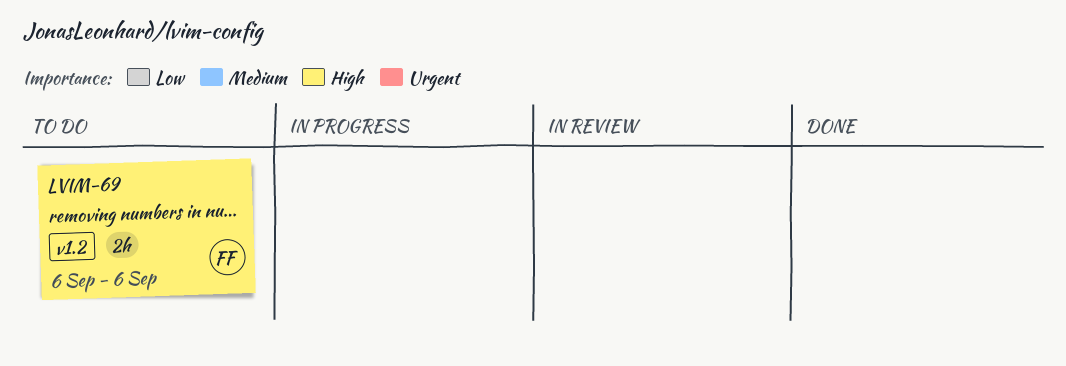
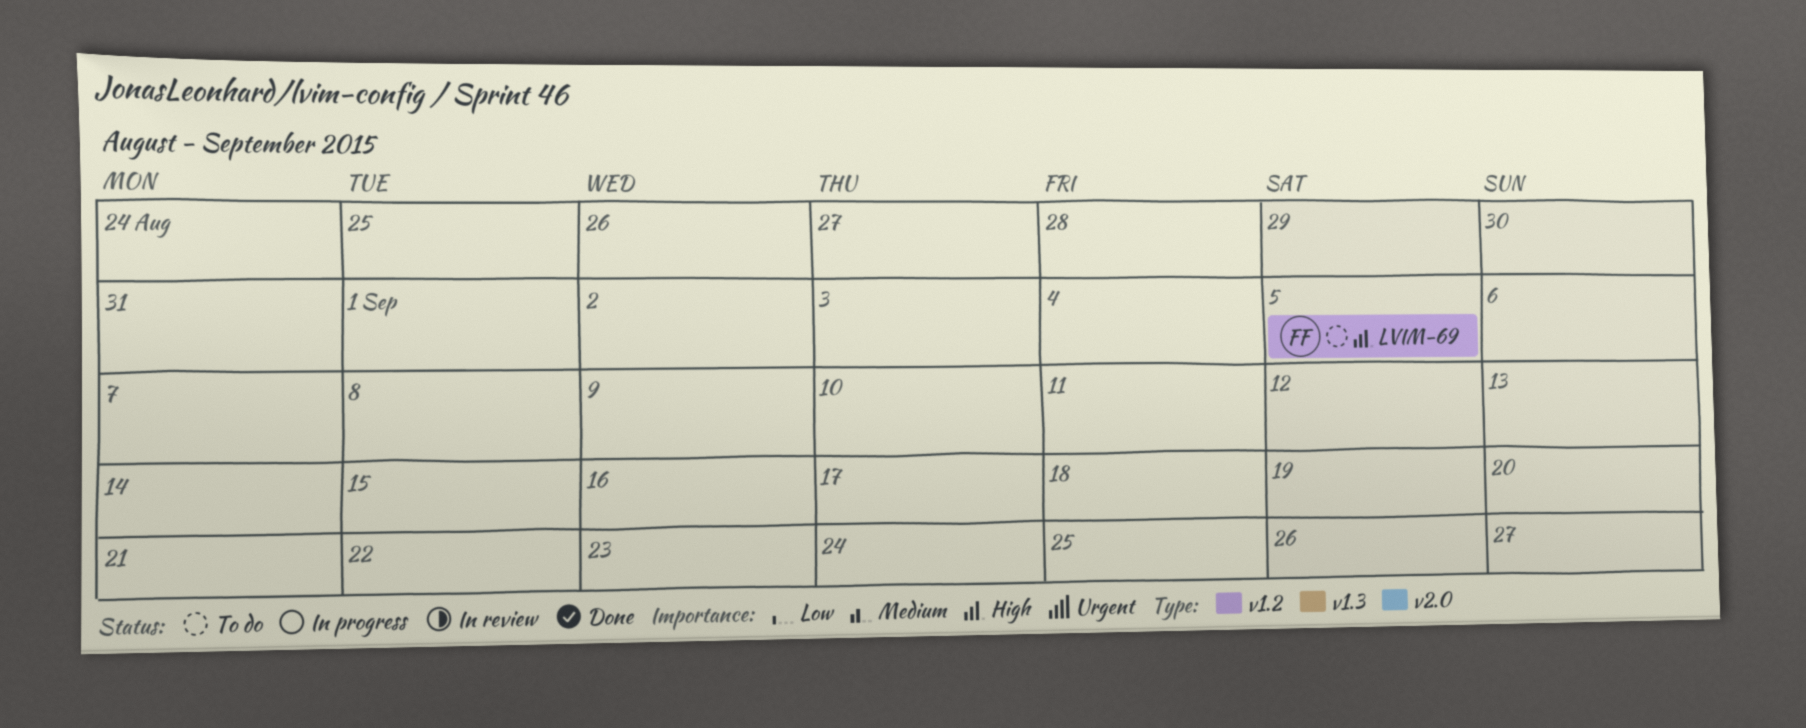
LVIM-69, start: Sep 6 -> Sep 5
LVIM-69, due: Sep 6 -> Sep 5

